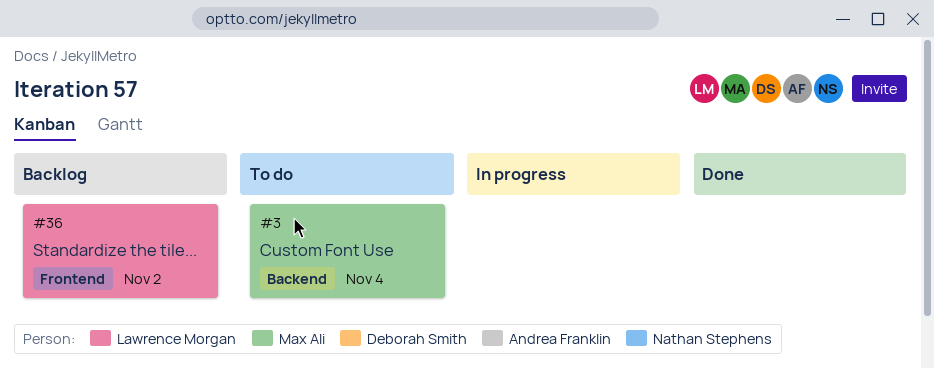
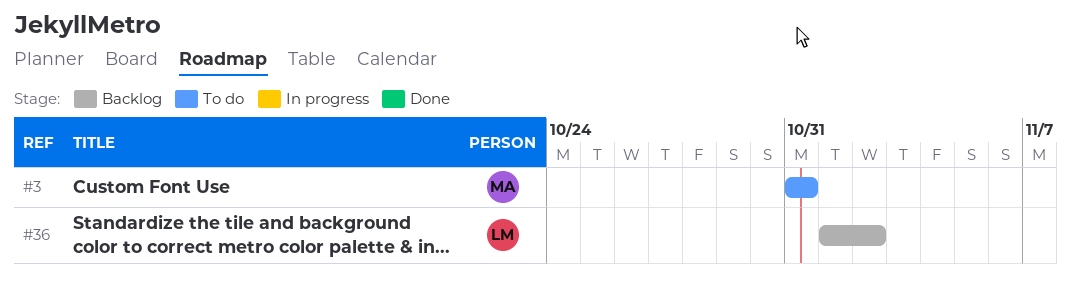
#3, due: Nov 4 -> Oct 31

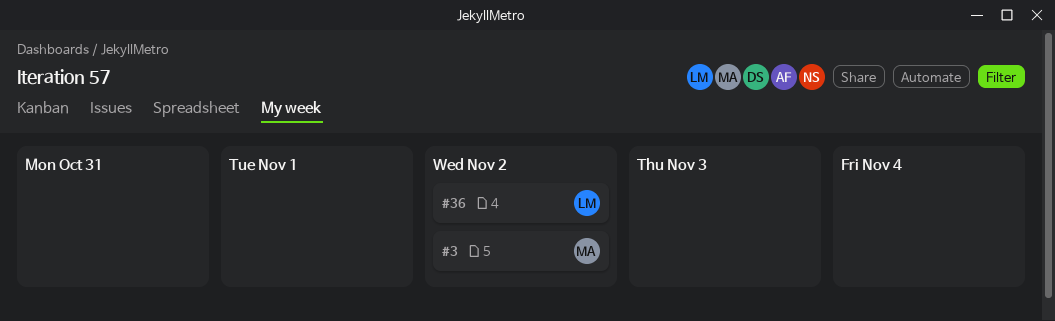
#3, due: Oct 31 -> Nov 2

